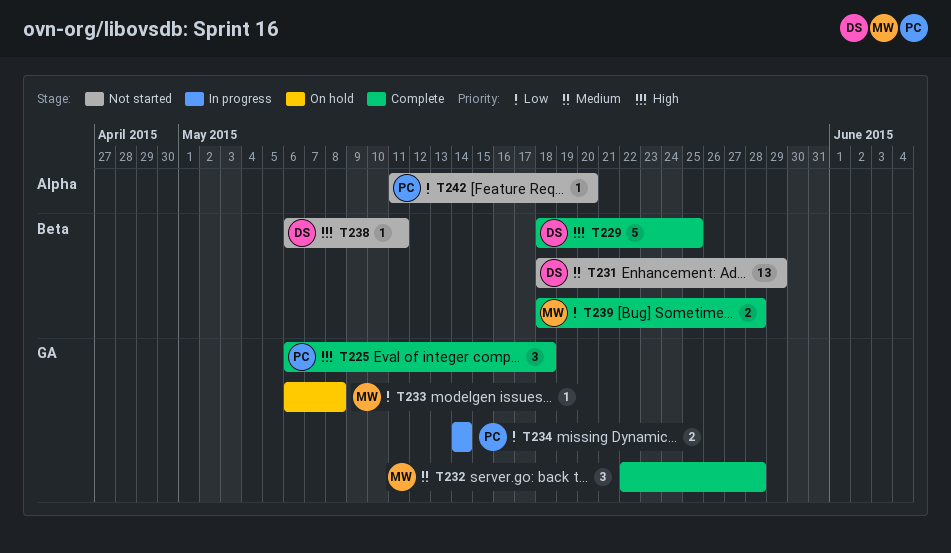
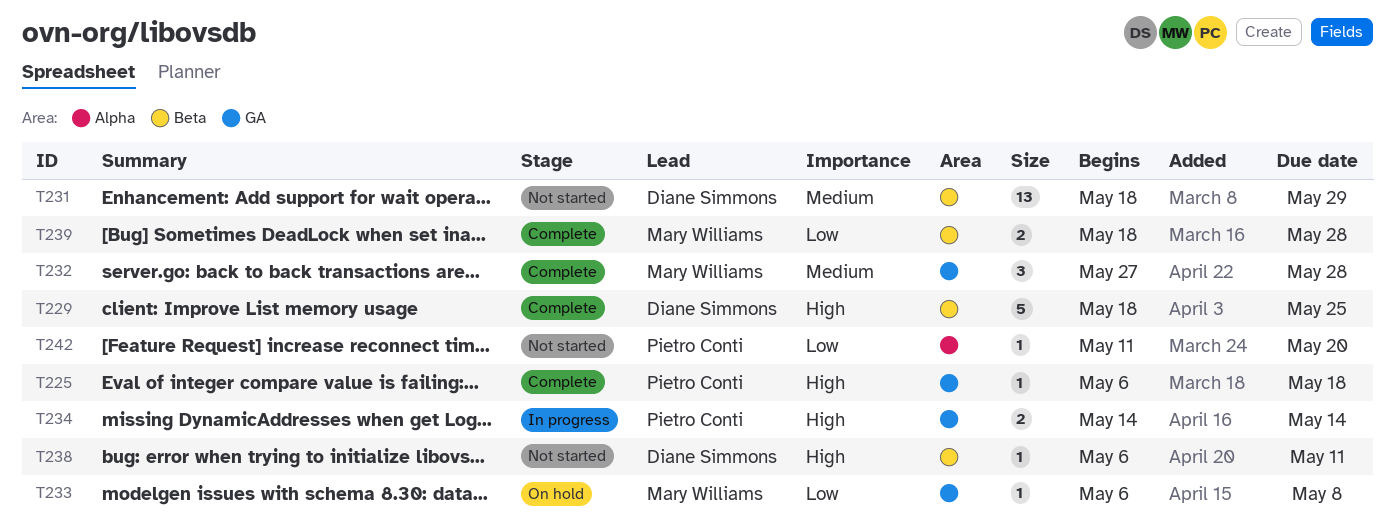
T225, estimate: 3 -> 1
T232, start: May 22 -> May 27
T234, priority: Low -> High

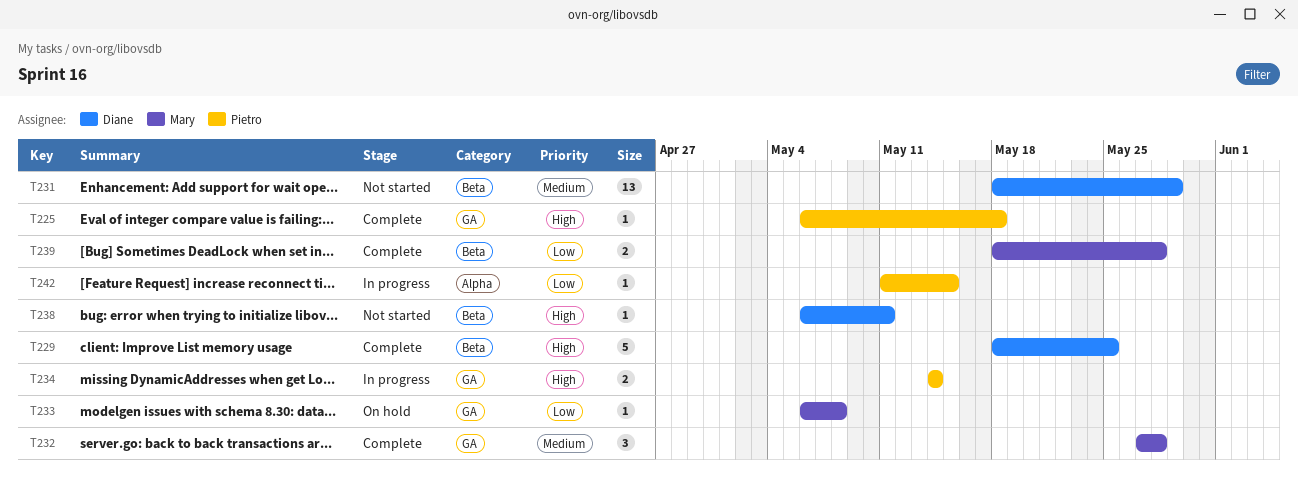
T242, status: Not started -> In progress
T242, due: May 20 -> May 15

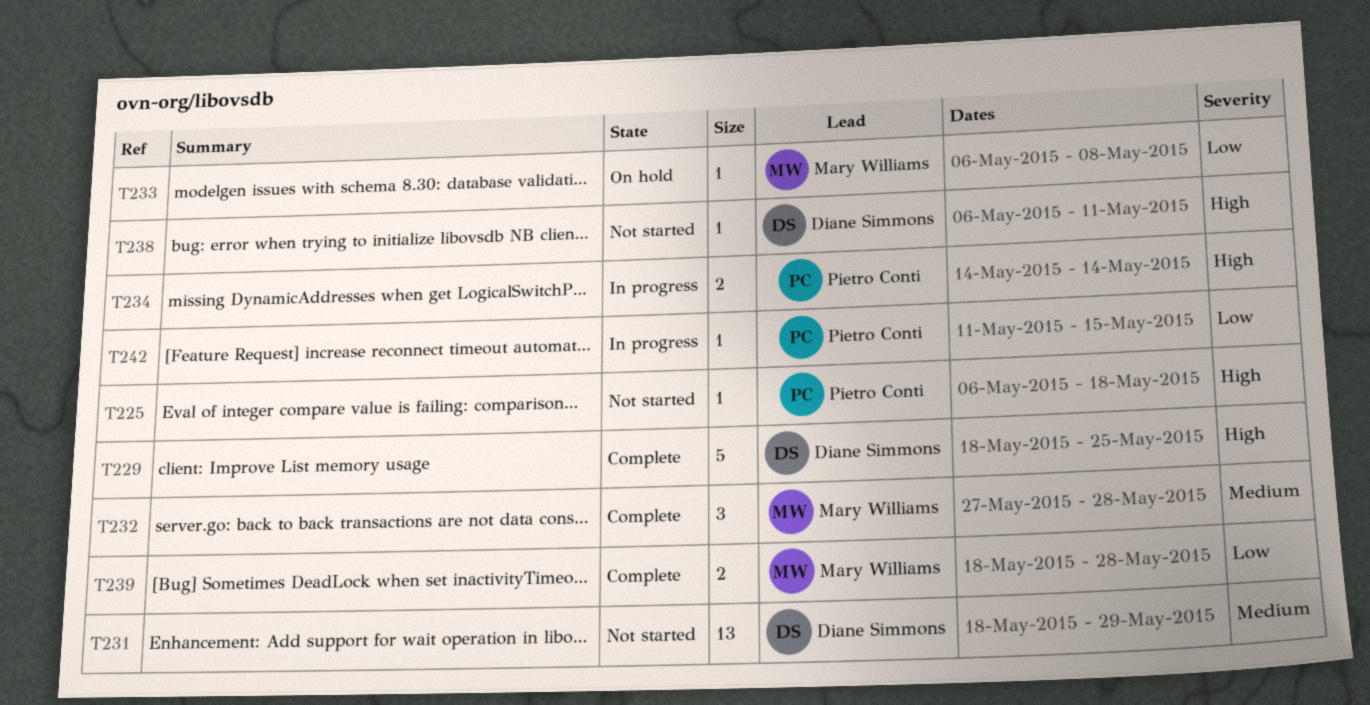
T225, status: Complete -> Not started

